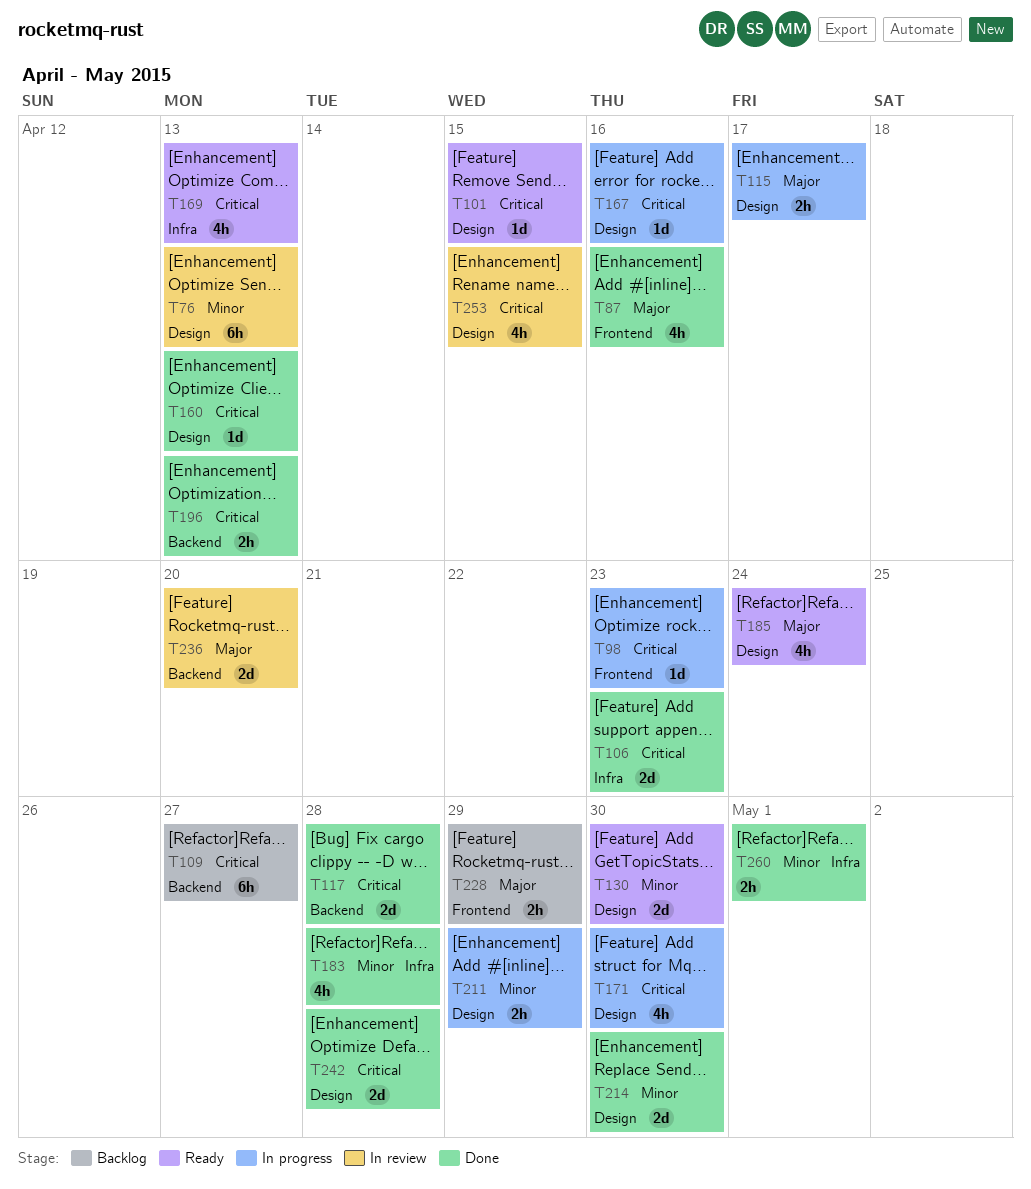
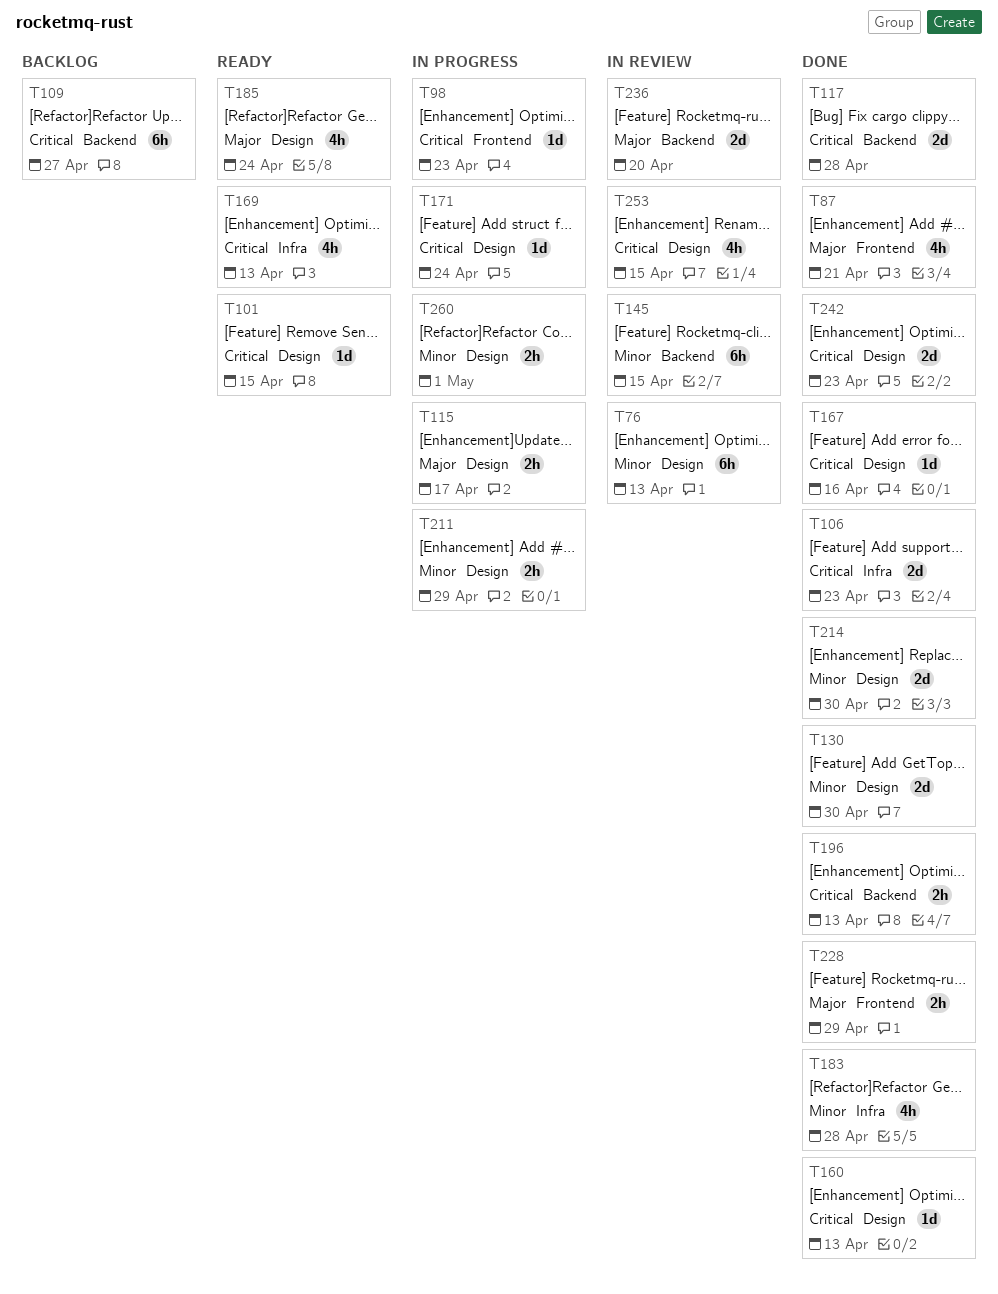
T87, due: Apr 16 -> Apr 21
T130, status: Ready -> Done
T145: none -> present
T167, status: In progress -> Done
T171, estimate: 4h -> 1d
T171, due: Apr 30 -> Apr 24
T228, status: Backlog -> Done
T242, due: Apr 28 -> Apr 23
T260, status: Done -> In progress
T260, label: Infra -> Design

